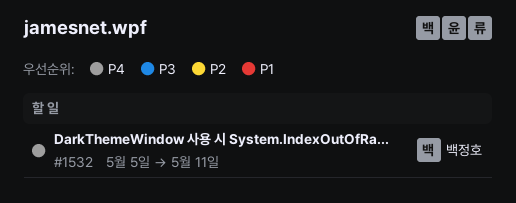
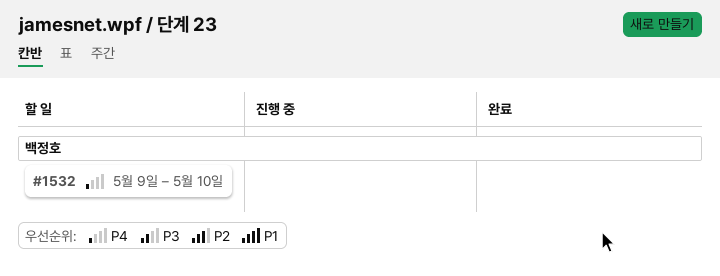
#1532, start: May 5 -> May 9
#1532, due: May 11 -> May 10

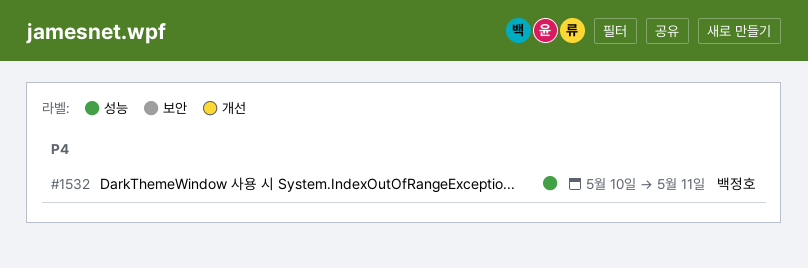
#1532, start: May 9 -> May 10
#1532, due: May 10 -> May 11

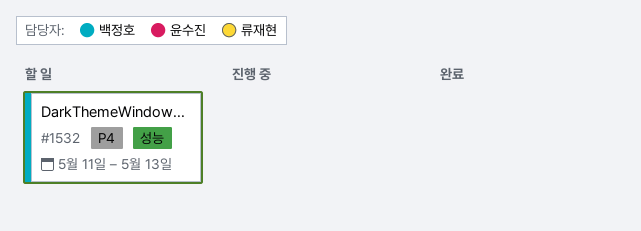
#1532, start: May 10 -> May 11
#1532, due: May 11 -> May 13

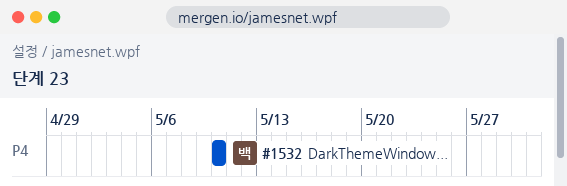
#1532, start: May 11 -> May 10
#1532, due: May 13 -> May 10

